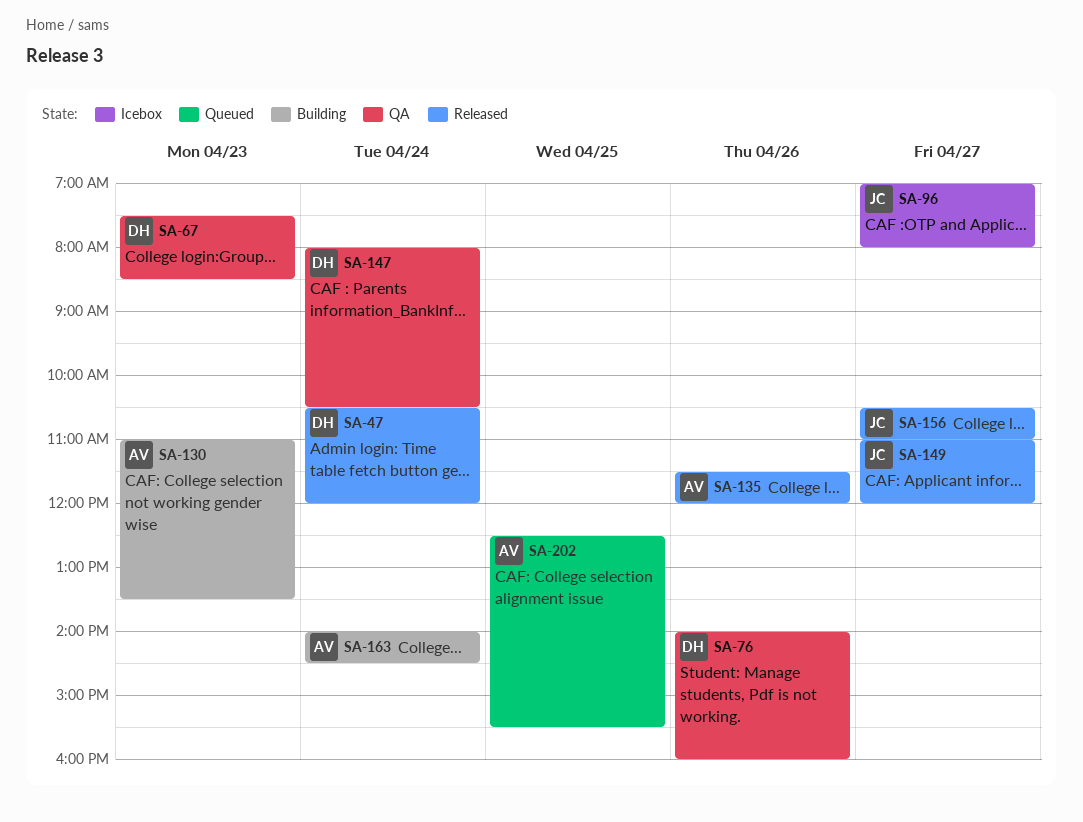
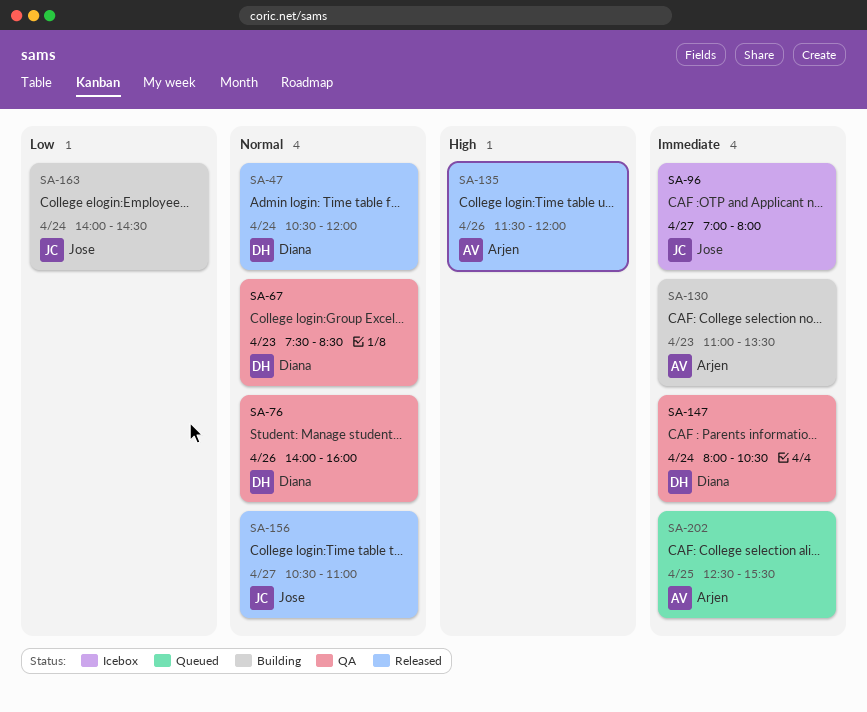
SA-149: present -> none
SA-163, owner: Arjen -> Jose

